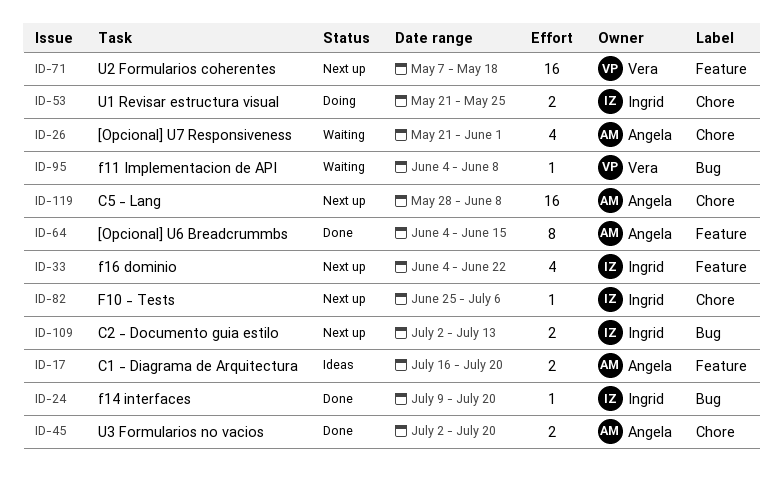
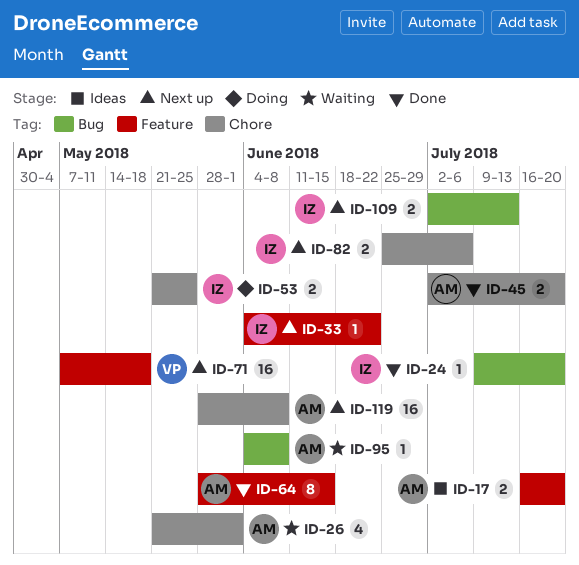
ID-33, estimate: 4 -> 1
ID-64, start: Jun 4 -> May 28
ID-82, estimate: 1 -> 2
ID-95, owner: Vera -> Angela

